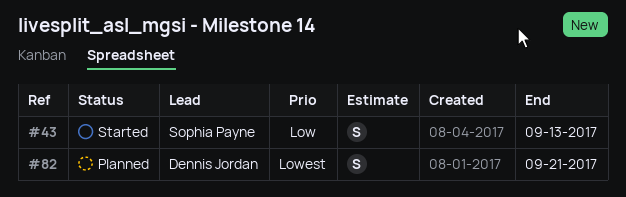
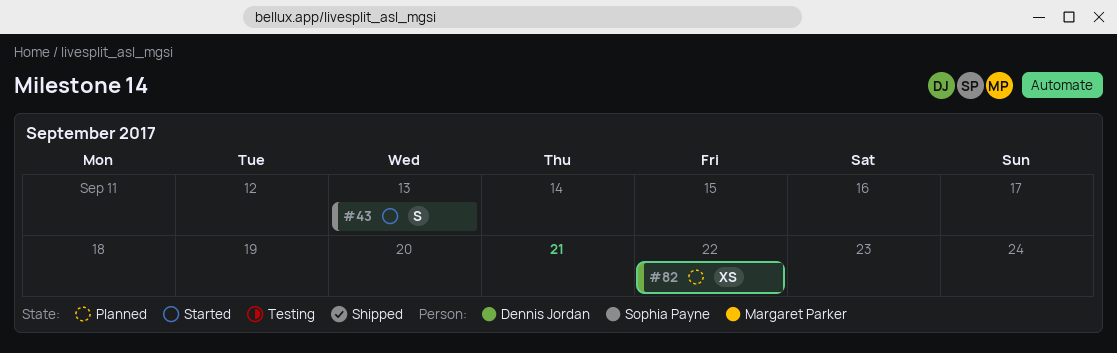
#82, estimate: S -> XS
#82, due: Sep 21 -> Sep 22

